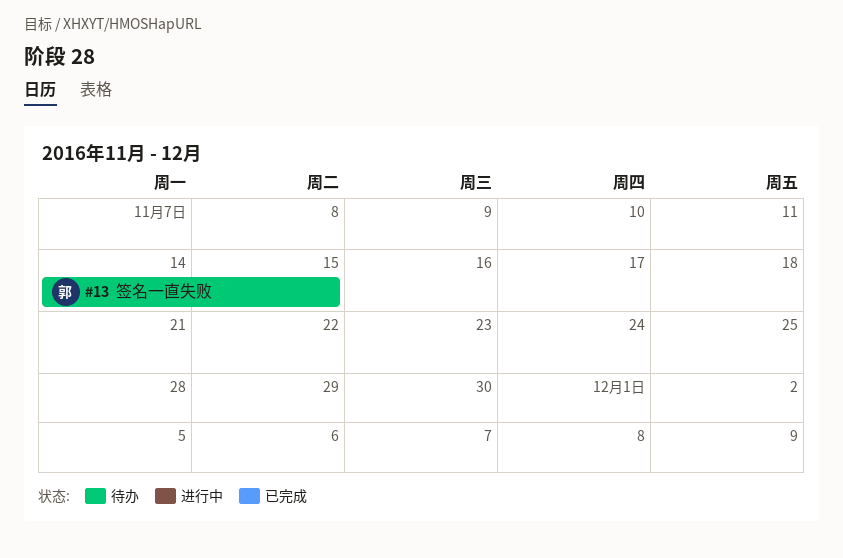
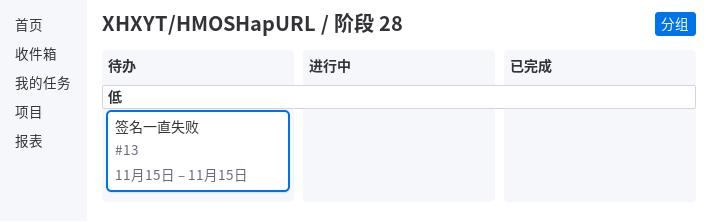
#13, start: Nov 14 -> Nov 15

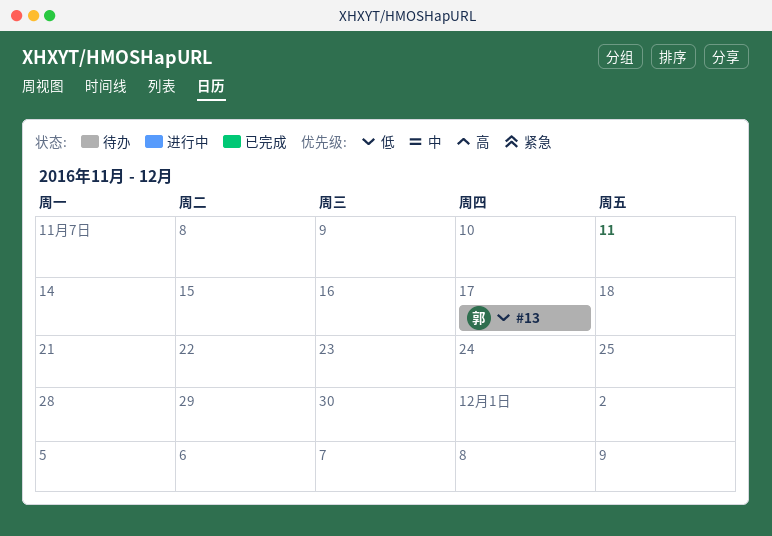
#13, start: Nov 15 -> Nov 17
#13, due: Nov 15 -> Nov 17

